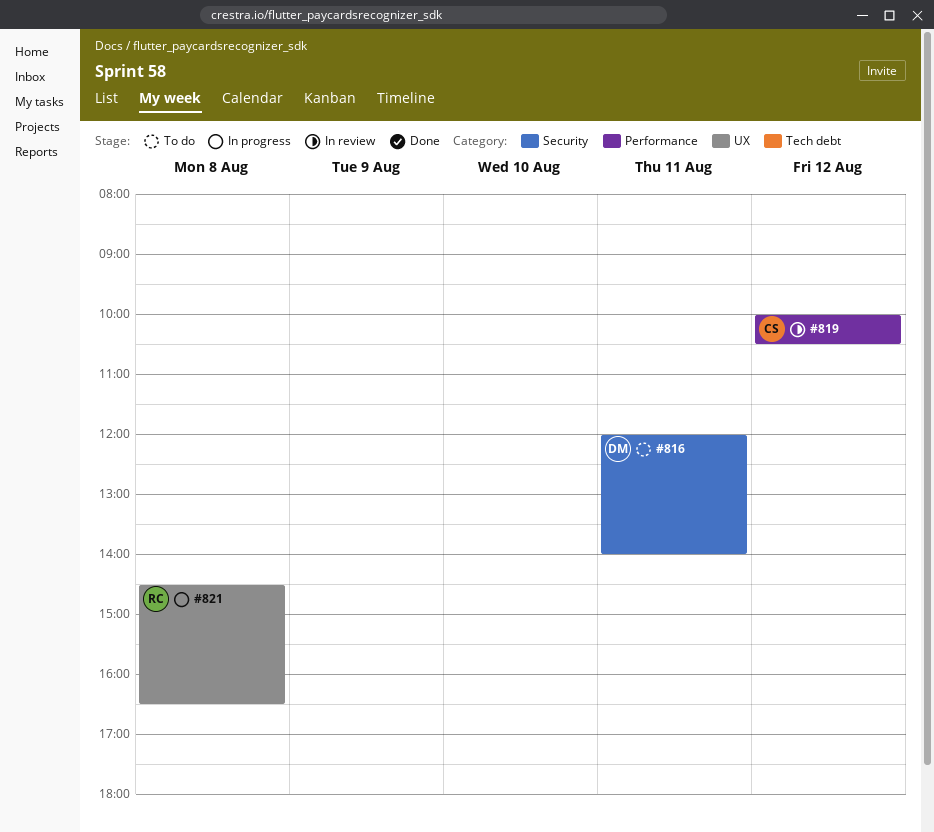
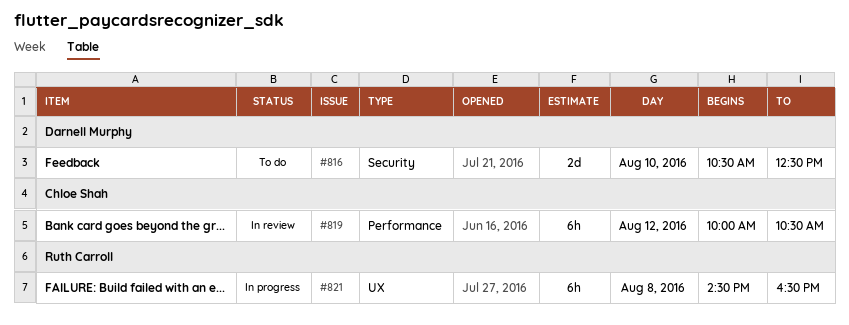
#816, day: Aug 11 -> Aug 10
#816, begins: 12:00 -> 10:30
#816, ends: 14:00 -> 12:30

